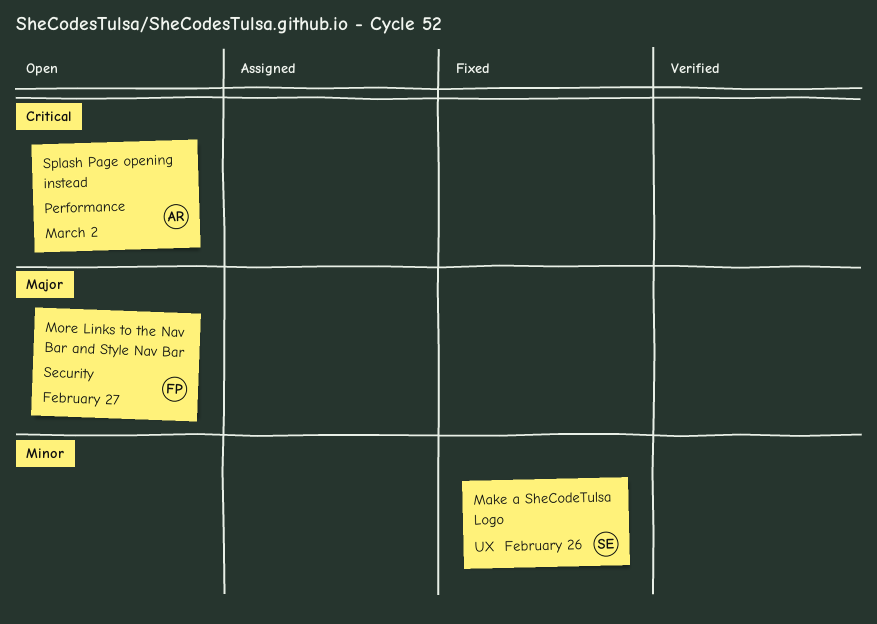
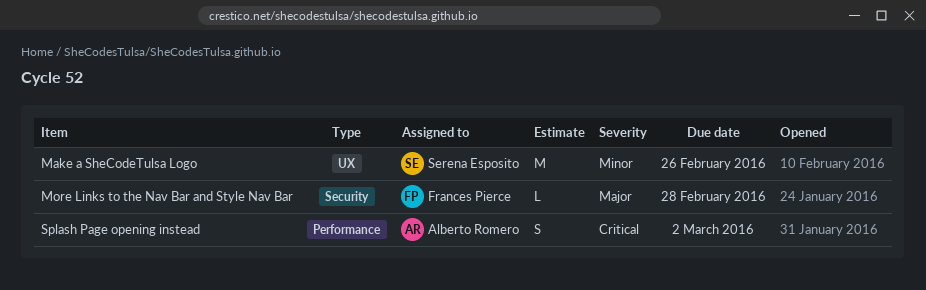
More Links to the Nav Bar and Style Nav Bar, due: Feb 27 -> Feb 28

